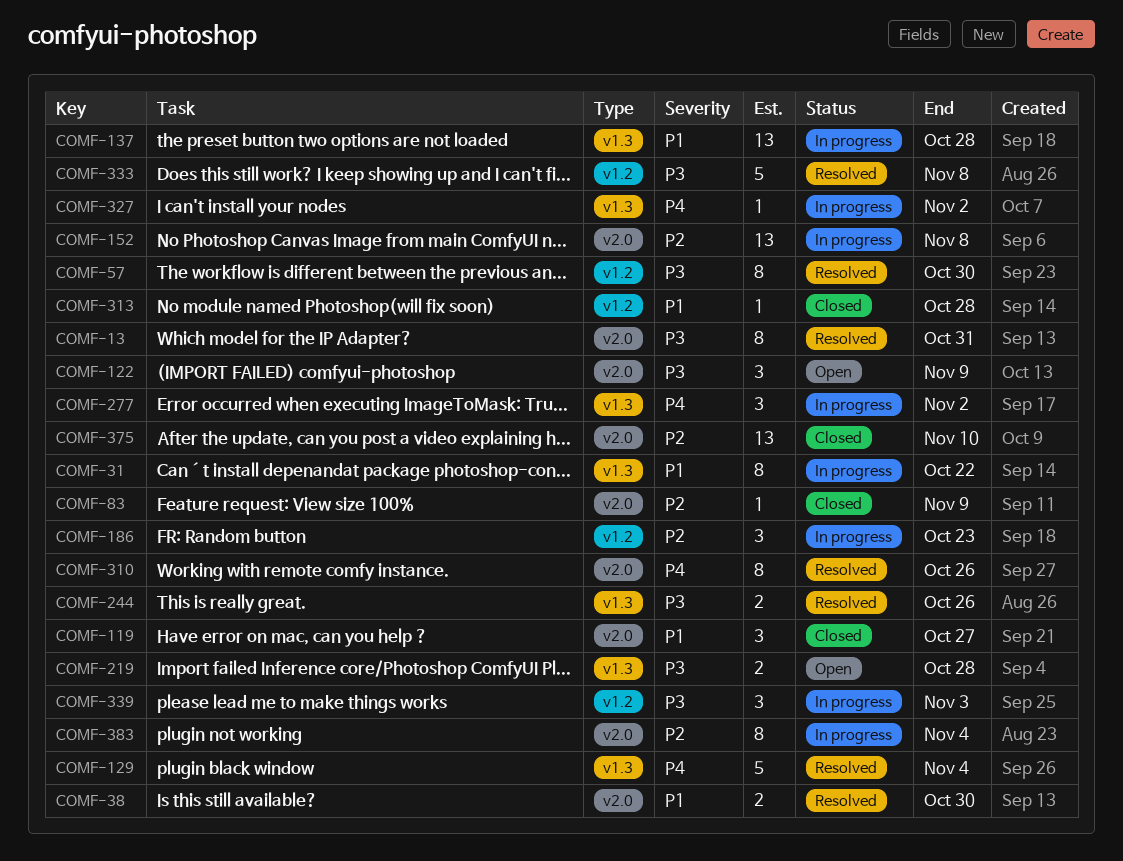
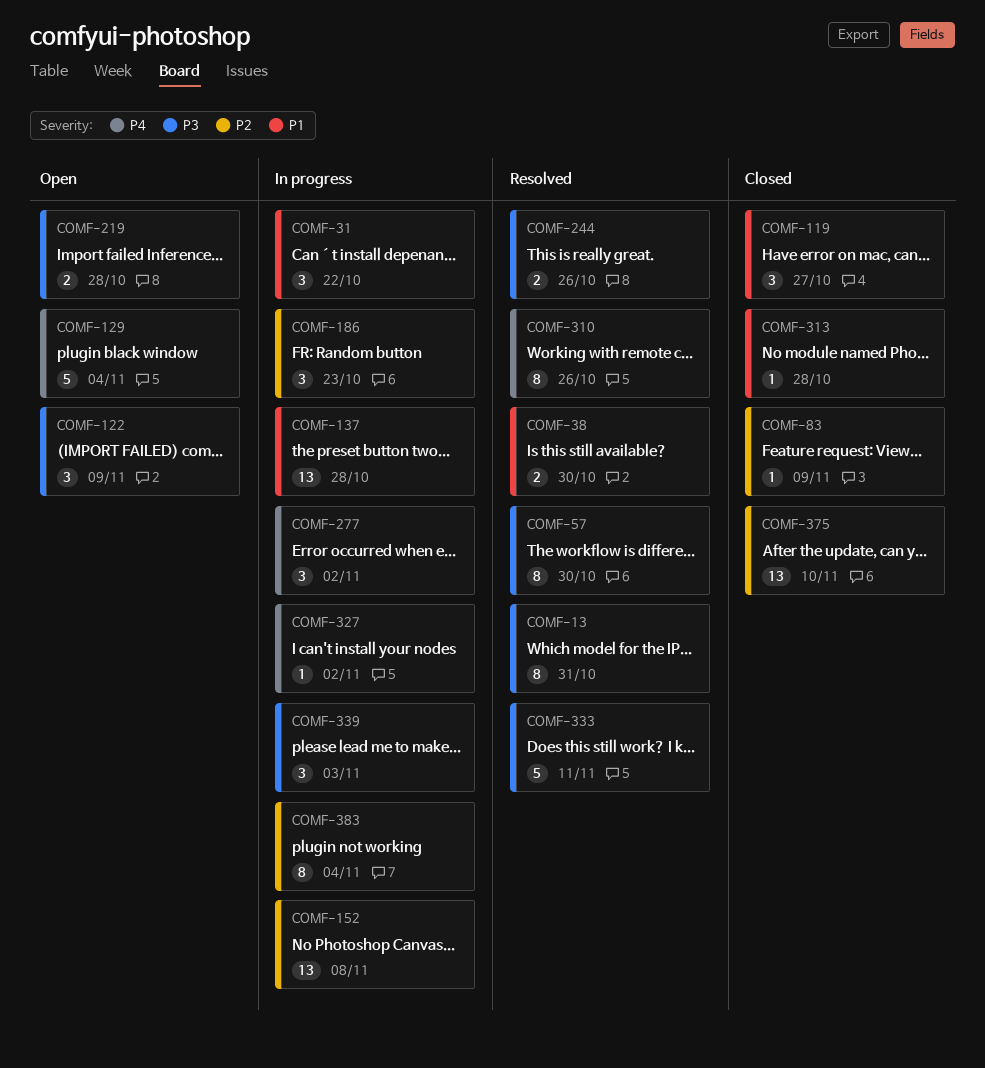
COMF-31, estimate: 8 -> 3
COMF-129, status: Resolved -> Open
COMF-333, due: Nov 8 -> Nov 11

